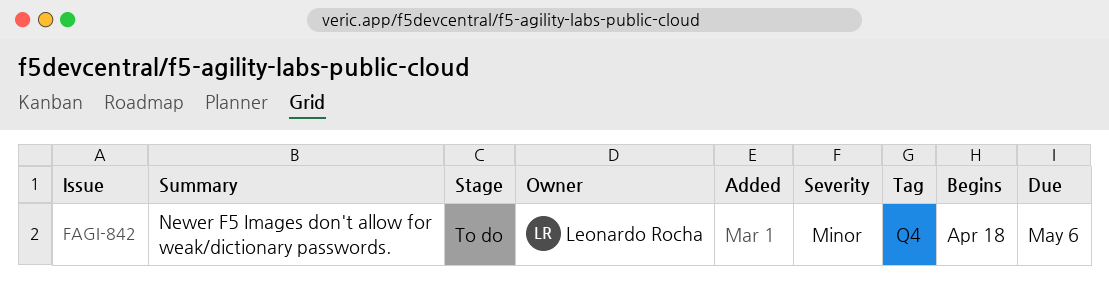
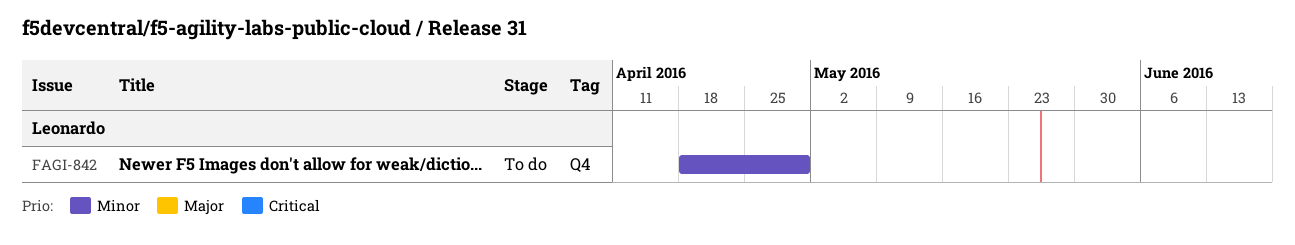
FAGI-842, due: May 6 -> Apr 29

